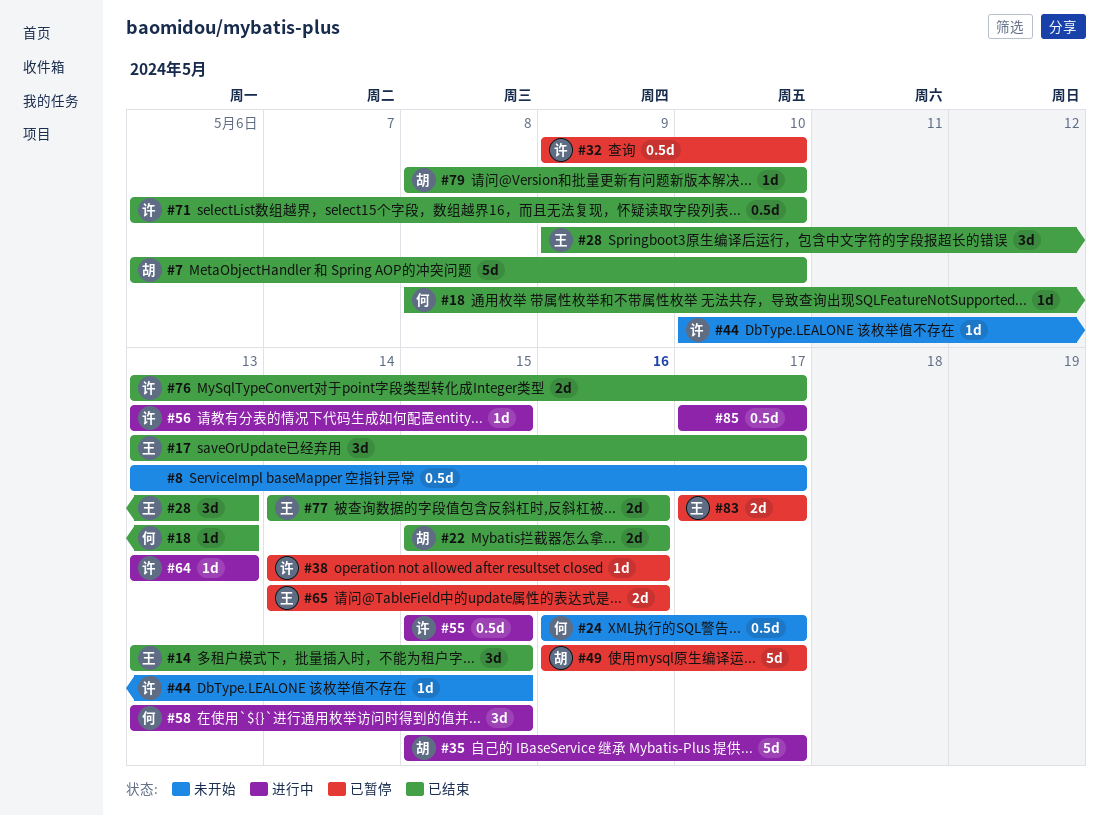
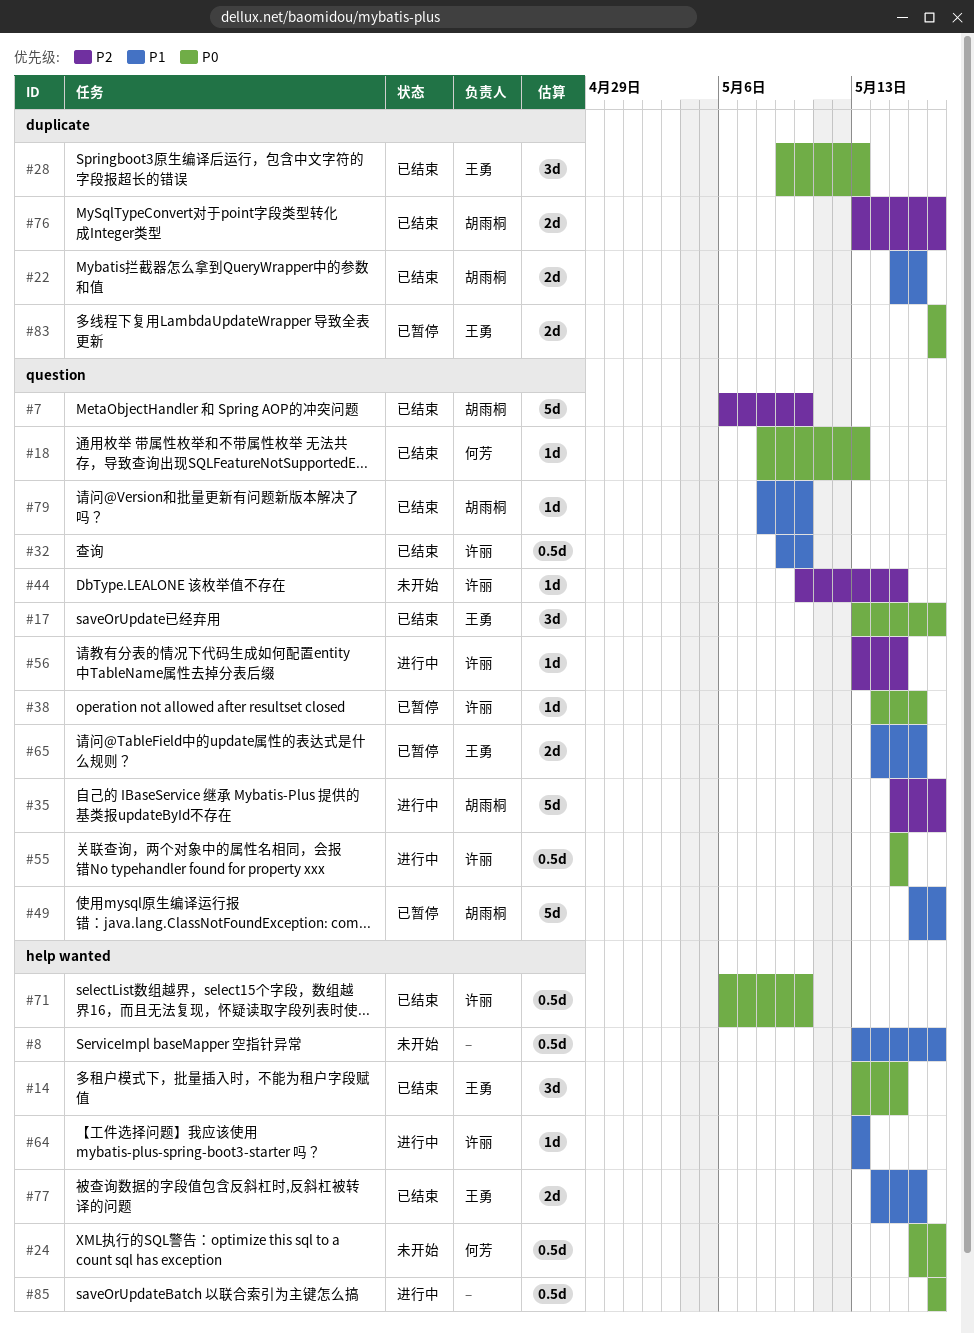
#32, status: 已暂停 -> 已结束
#58: present -> none
#76, owner: 许丽 -> 胡雨桐

